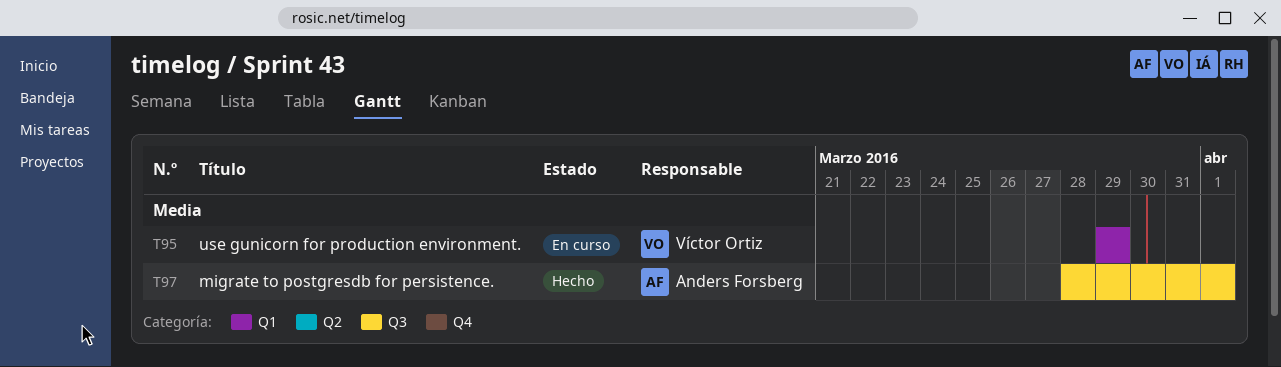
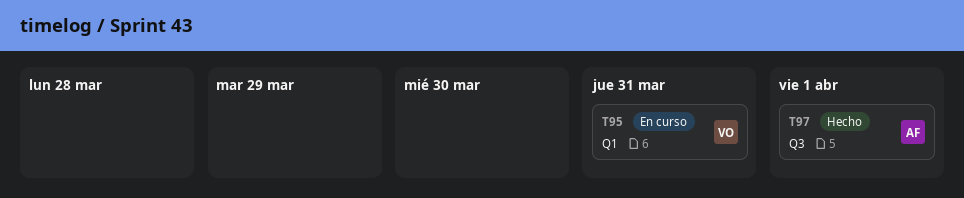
T95, due: Mar 29 -> Mar 31

